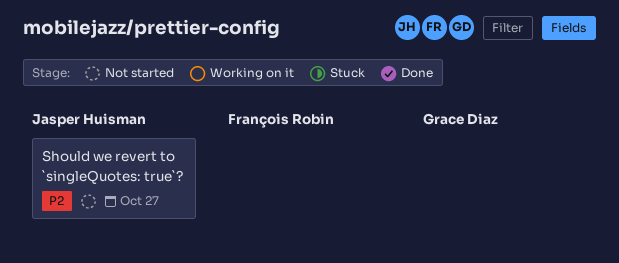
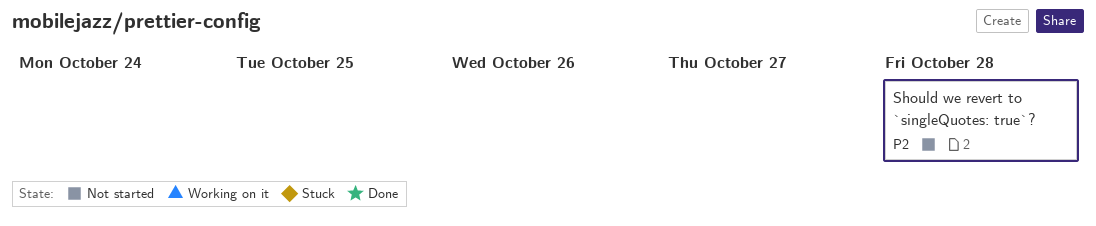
Should we revert to `singleQuotes: true`?, due: Oct 27 -> Oct 28

